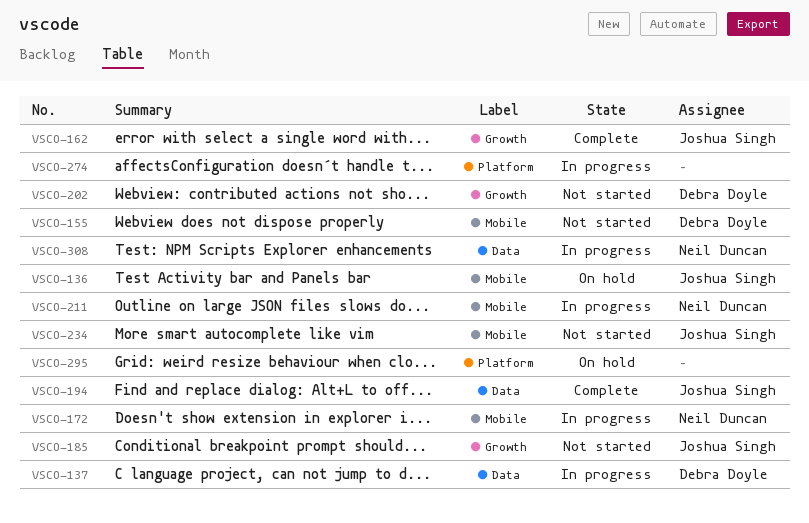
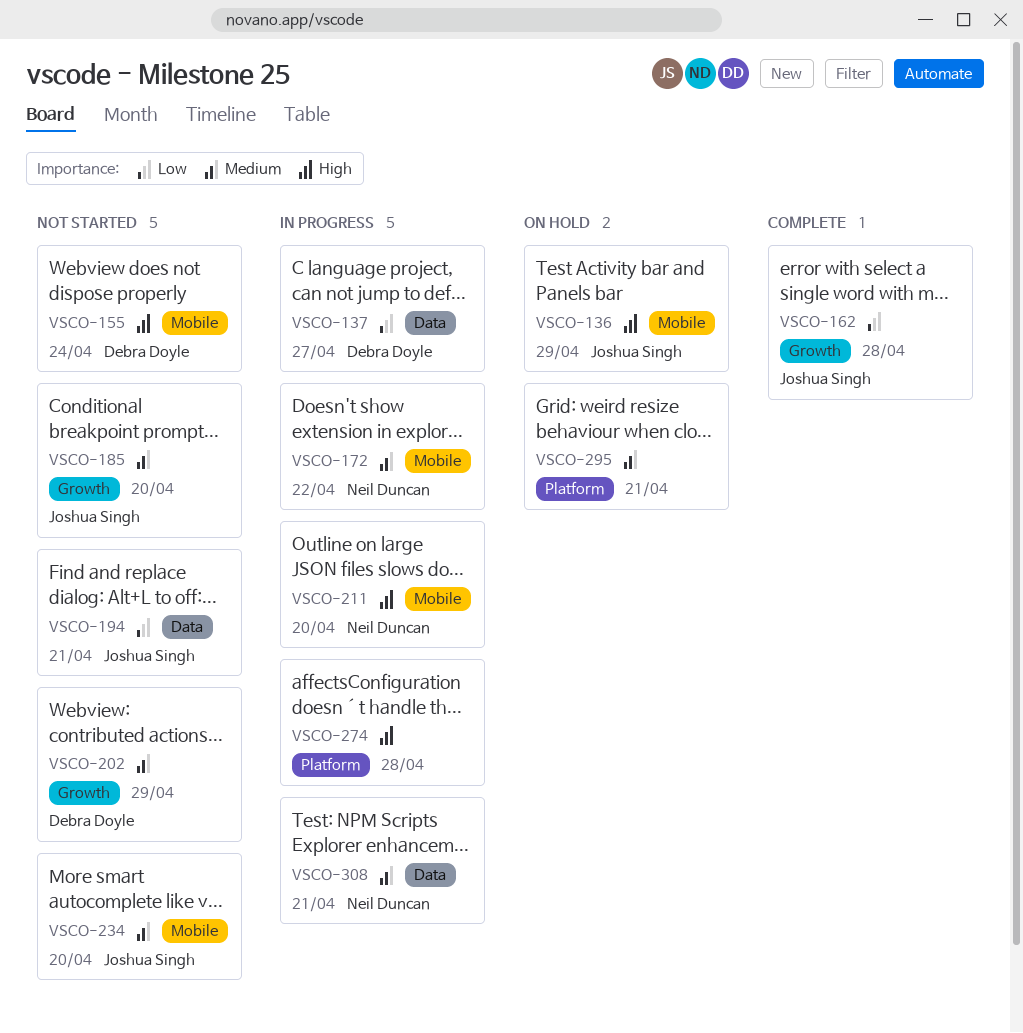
VSCO-194, status: Complete -> Not started

